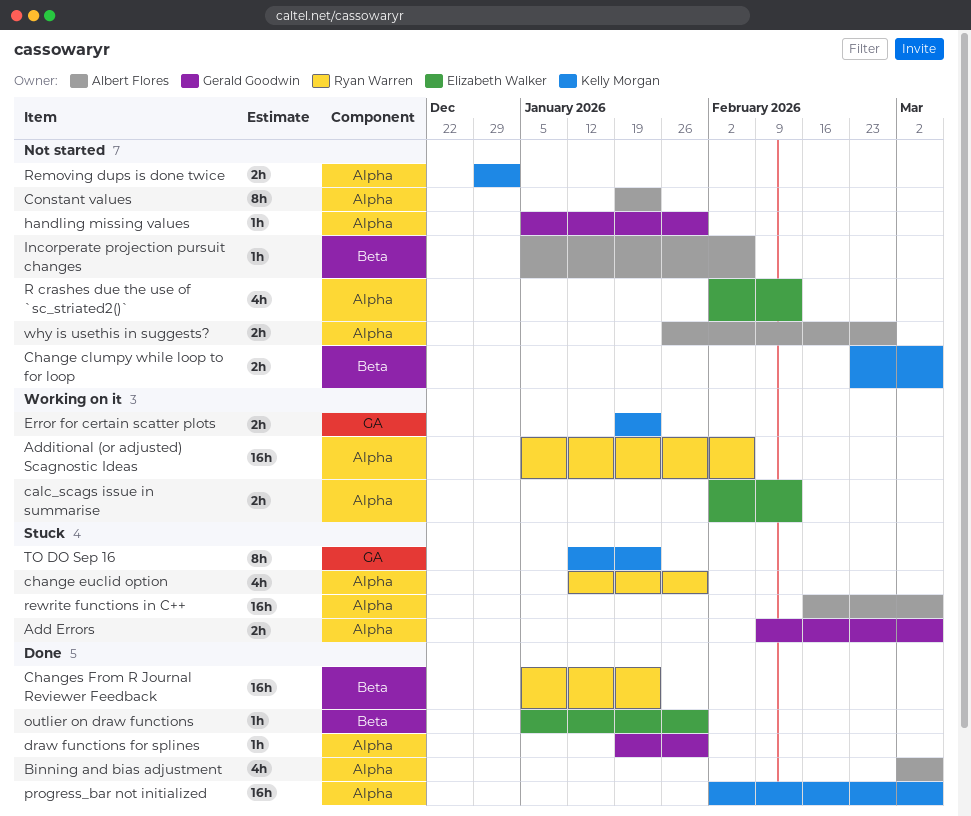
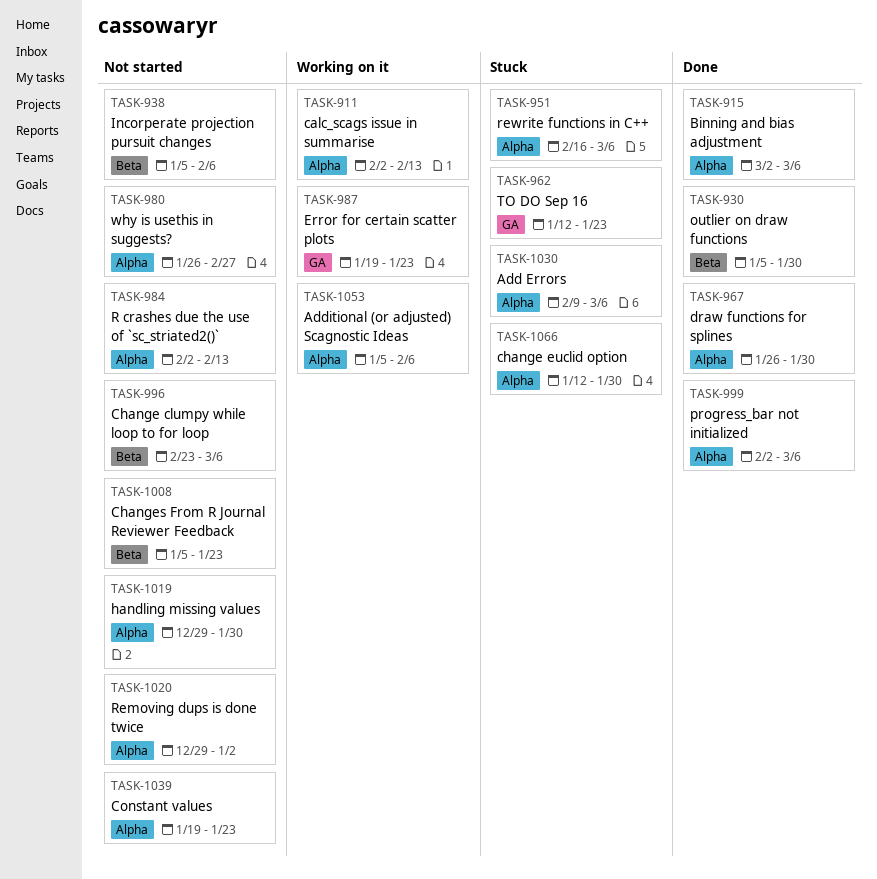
Changes From R Journal Reviewer Feedback, status: Done -> Not started
draw functions for splines, start: Jan 19 -> Jan 26
handling missing values, start: Jan 5 -> Dec 29

